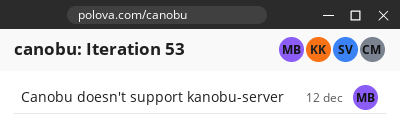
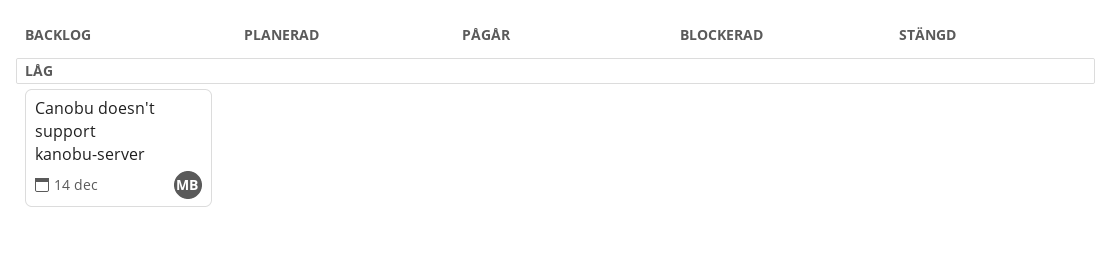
Canobu doesn't support kanobu-server, due: Dec 12 -> Dec 14

